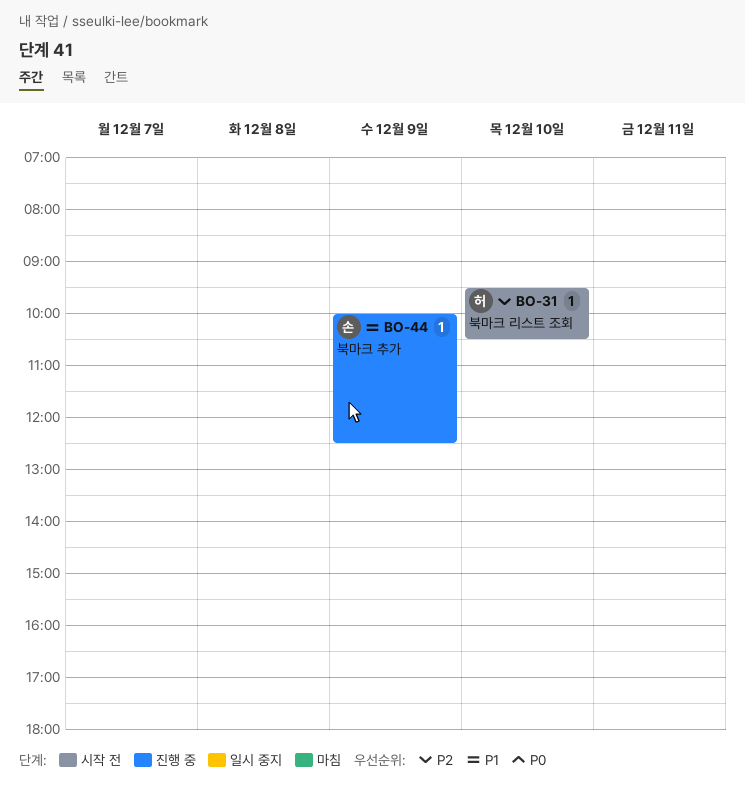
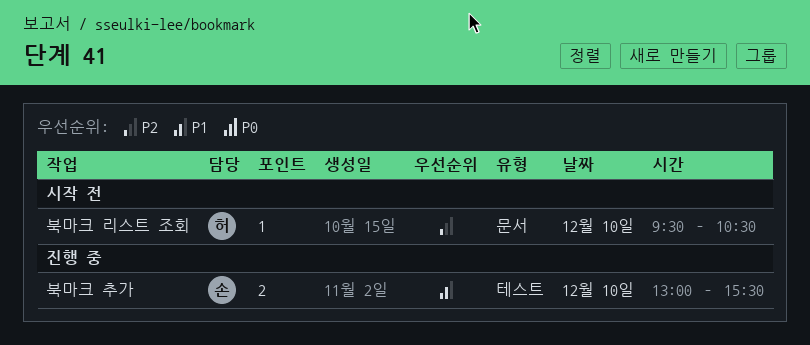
북마크 추가, estimate: 1 -> 2
북마크 추가, day: Dec 9 -> Dec 10
북마크 추가, begins: 10:00 -> 13:00
북마크 추가, ends: 12:30 -> 15:30

